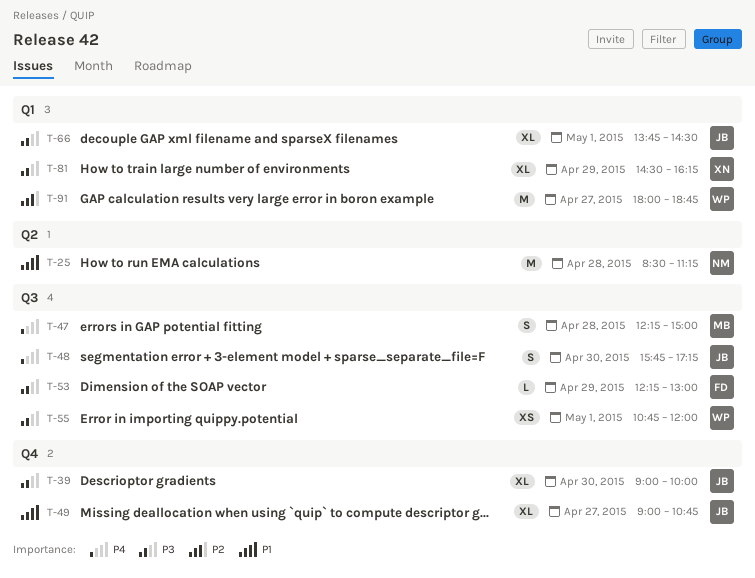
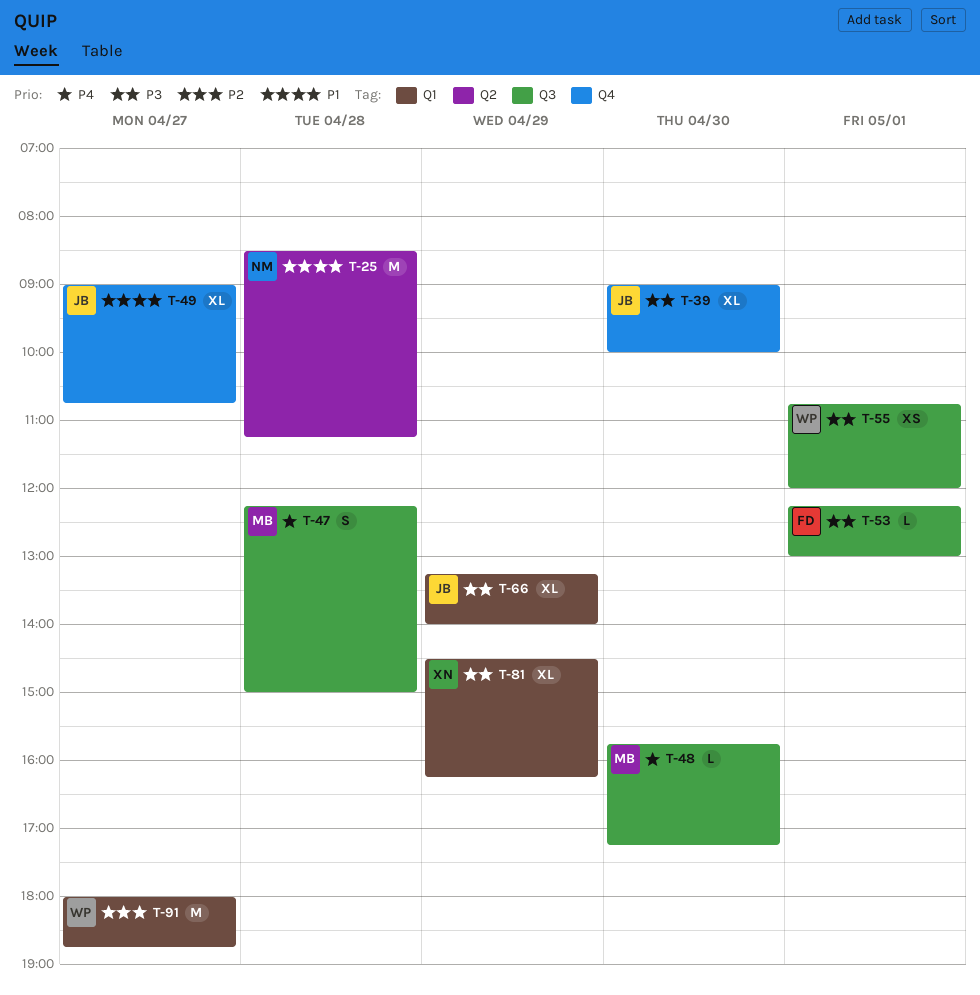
T-48, owner: JB -> MB
T-48, estimate: S -> L
T-53, day: Apr 29 -> May 1
T-66, day: May 1 -> Apr 29
T-66, begins: 13:45 -> 13:15
T-66, ends: 14:30 -> 14:00

